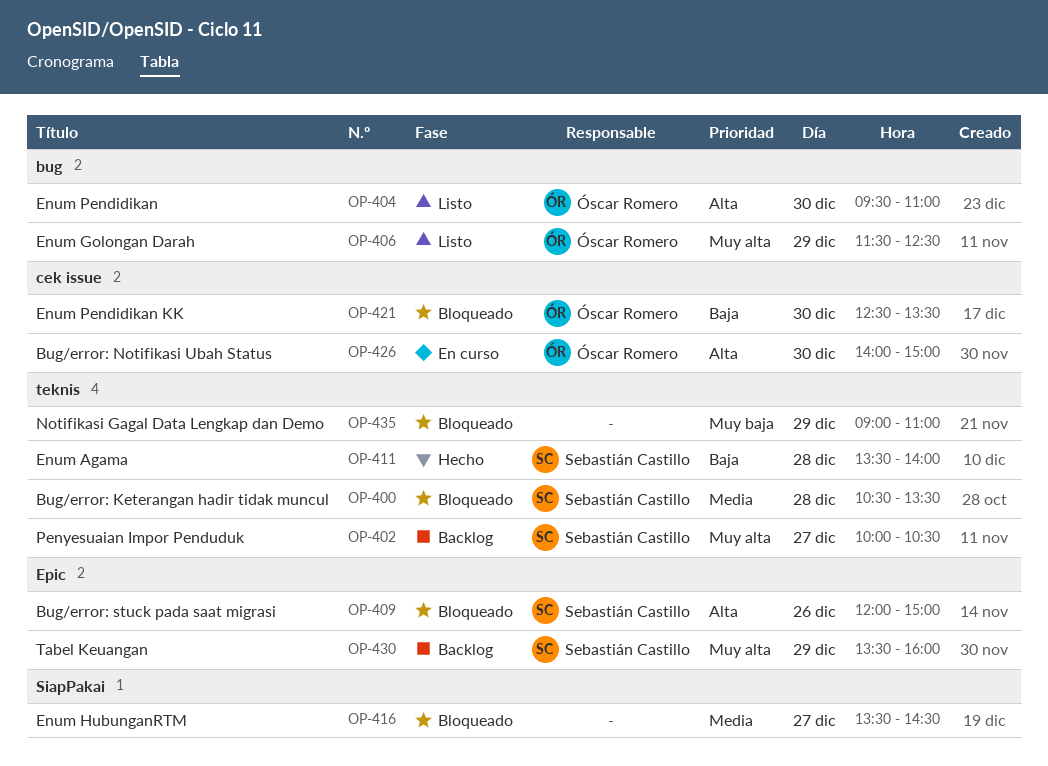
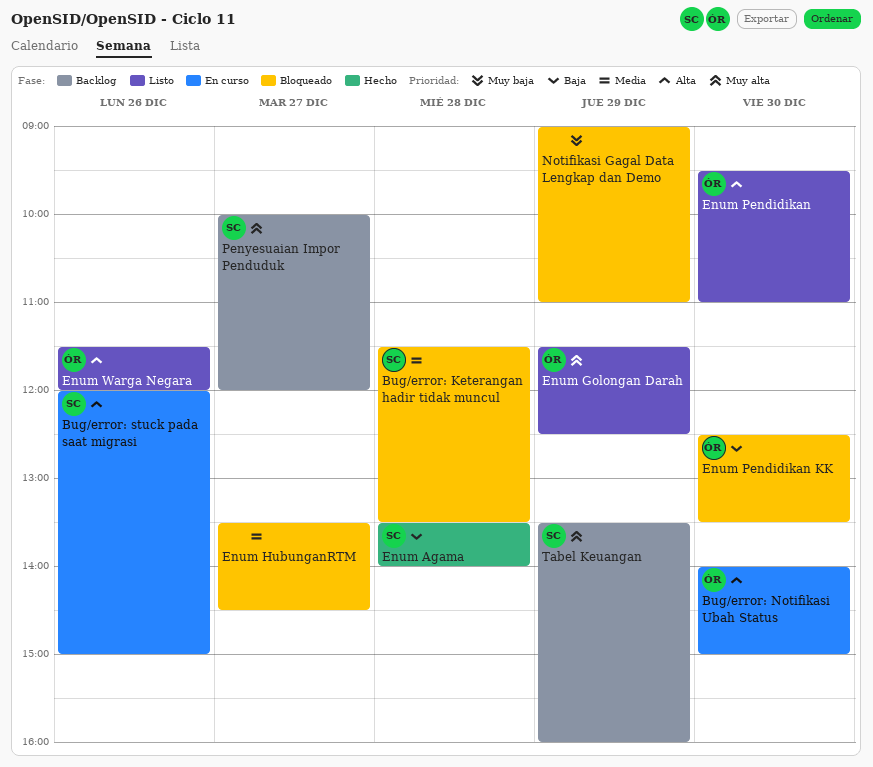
Bug/error: Keterangan hadir tidak muncul, begins: 10:30 -> 11:30
Bug/error: stuck pada saat migrasi, status: Bloqueado -> En curso
Enum Warga Negara: none -> present
Penyesuaian Impor Penduduk, ends: 10:30 -> 12:00

